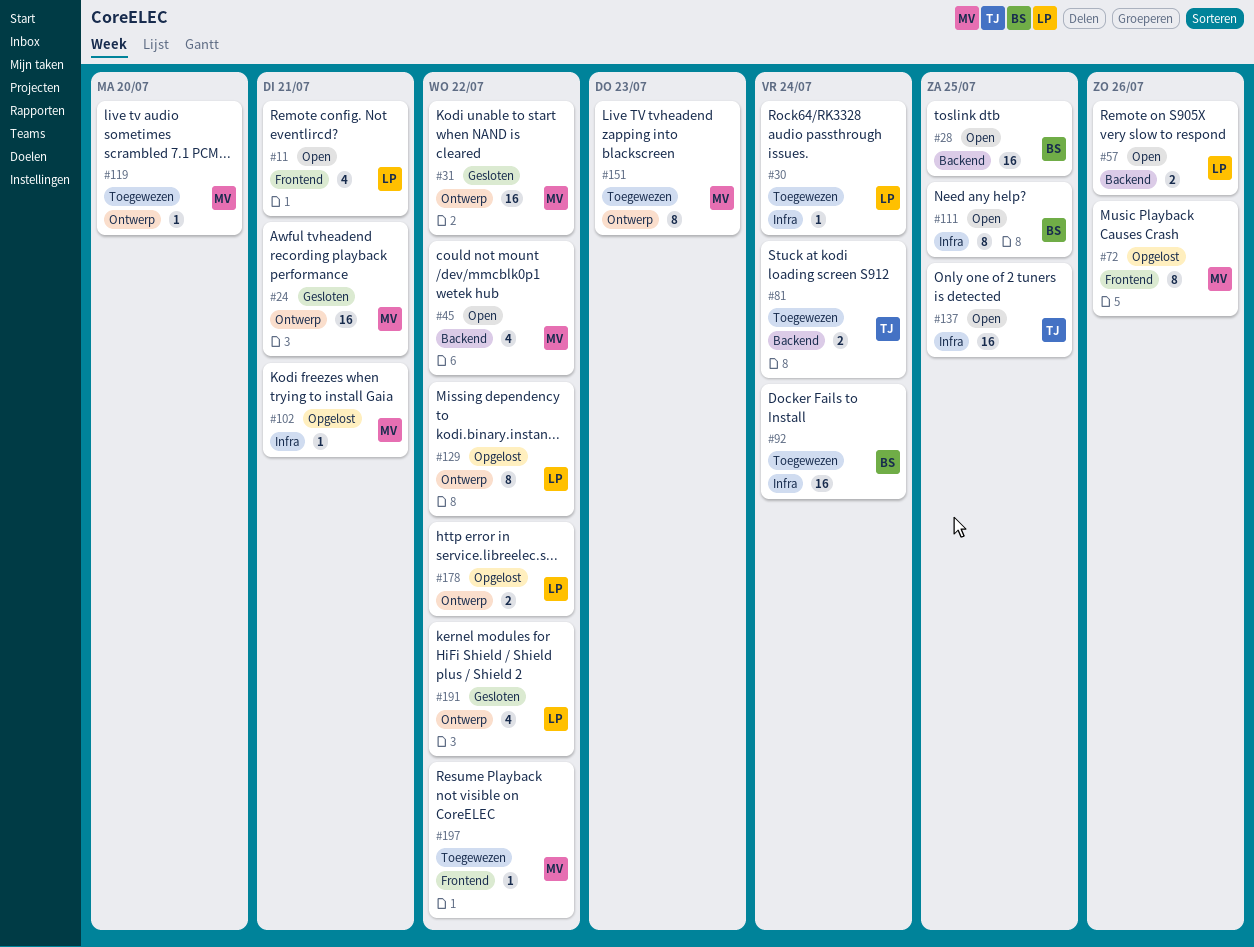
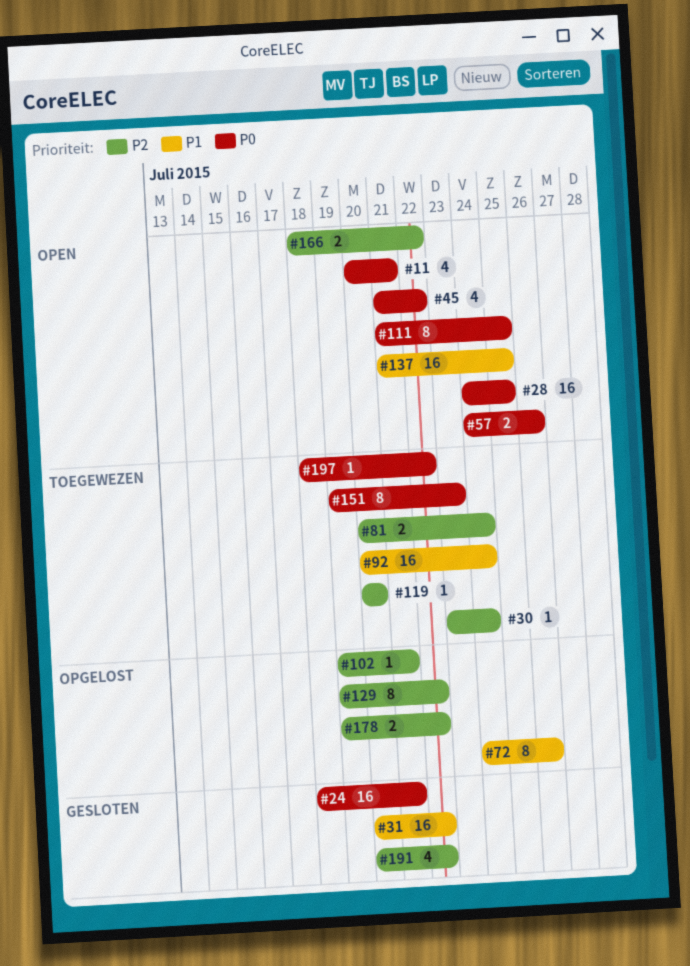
#166: none -> present

